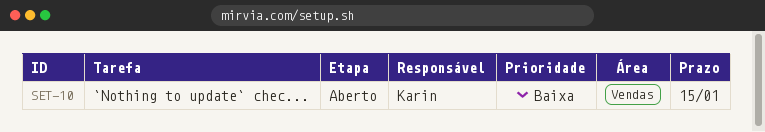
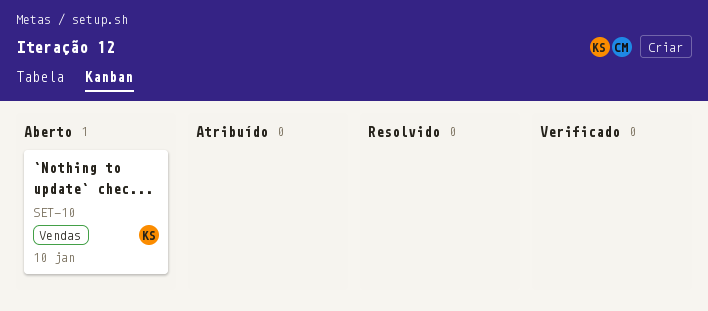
SET-10, due: Jan 15 -> Jan 10

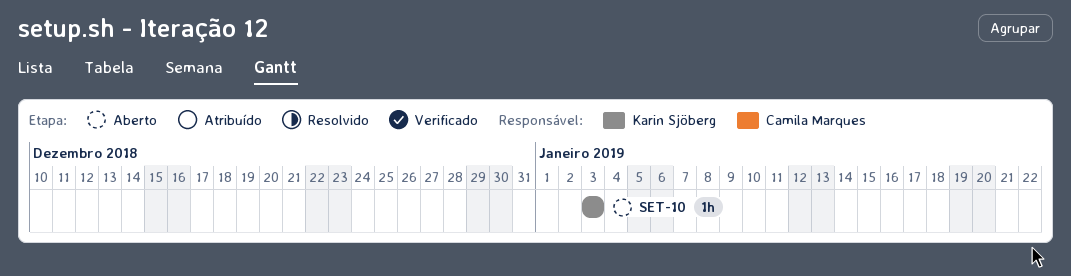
SET-10, due: Jan 10 -> Jan 3

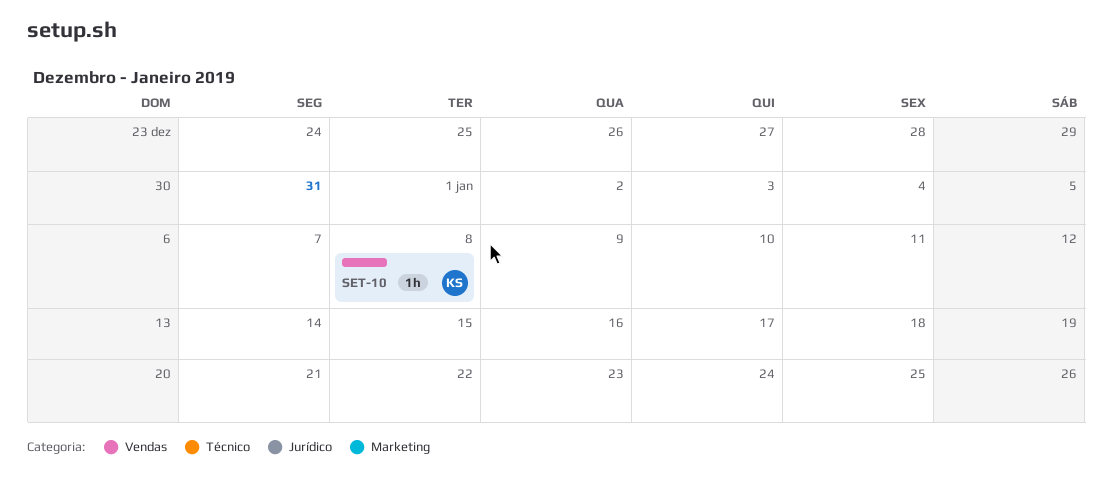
SET-10, due: Jan 3 -> Jan 8

